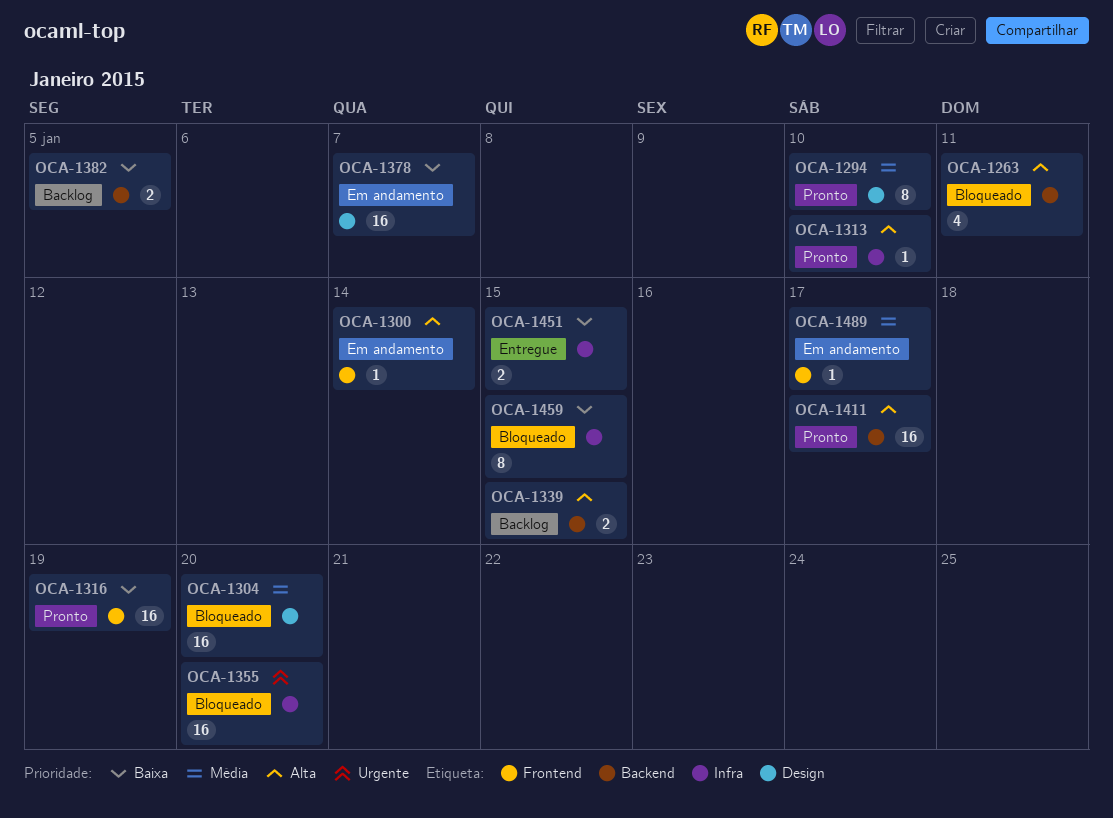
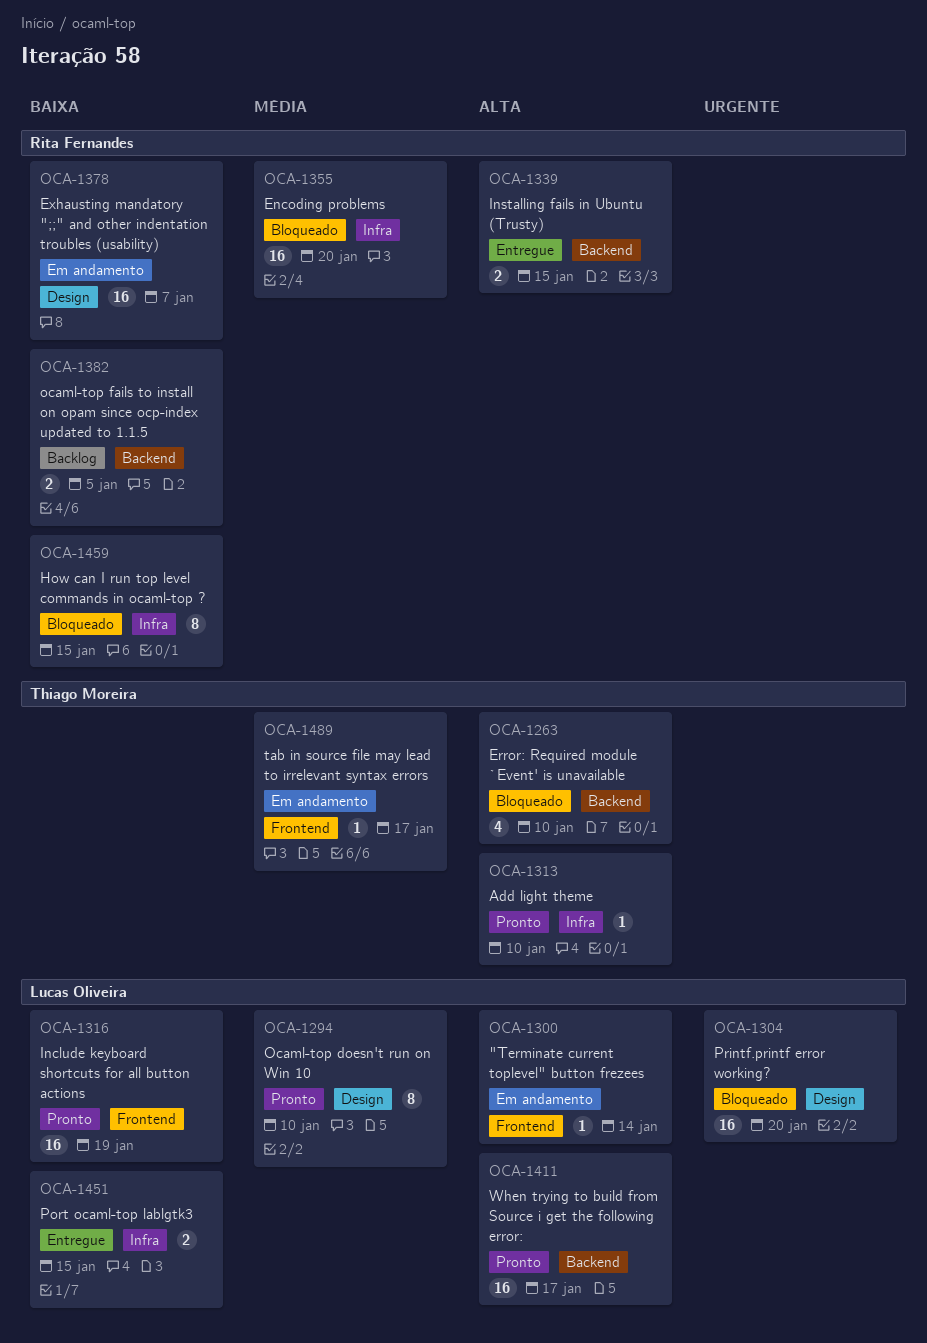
OCA-1263, due: Jan 11 -> Jan 10
OCA-1304, priority: Média -> Urgente
OCA-1339, status: Backlog -> Entregue
OCA-1355, priority: Urgente -> Média

